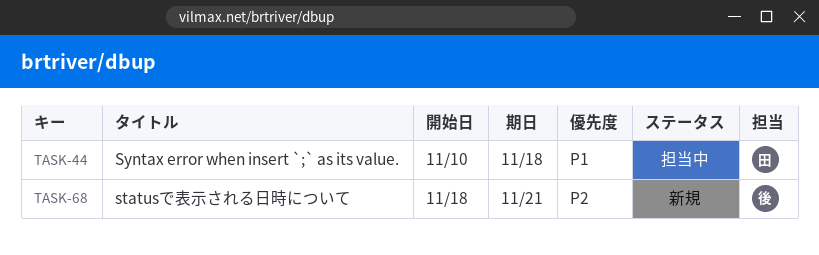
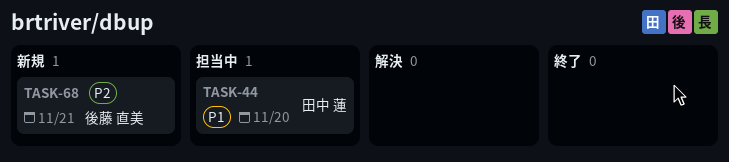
TASK-44, due: Nov 18 -> Nov 20

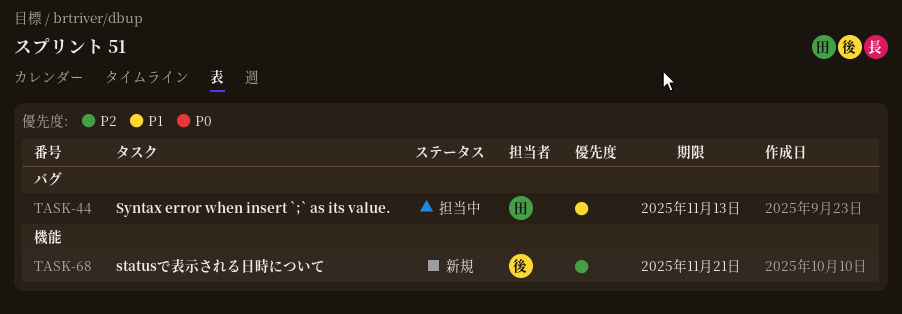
TASK-44, due: Nov 20 -> Nov 13

